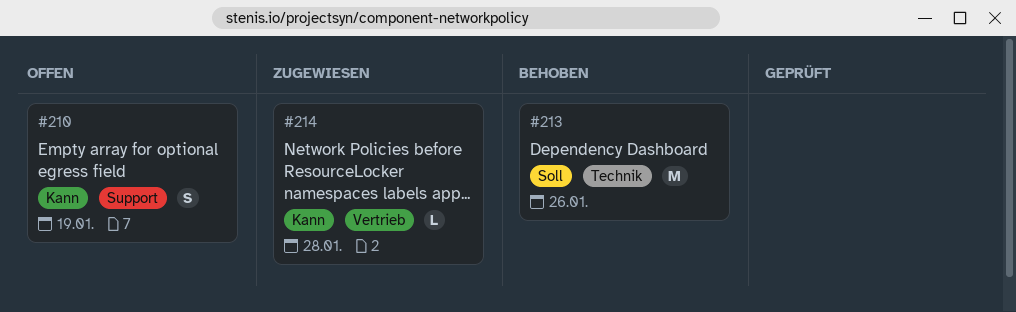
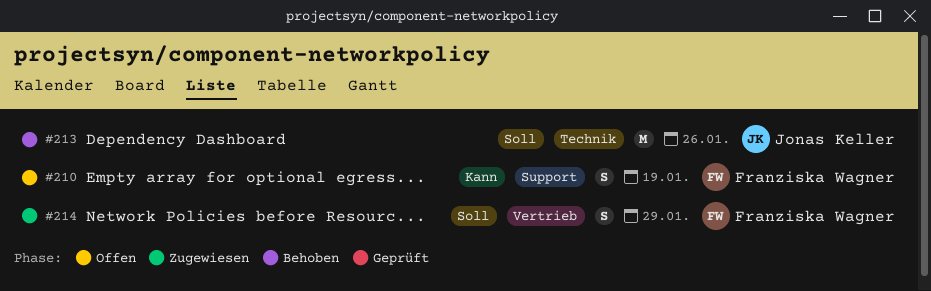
#214, priority: Kann -> Soll
#214, estimate: L -> S
#214, due: Jan 28 -> Jan 29

